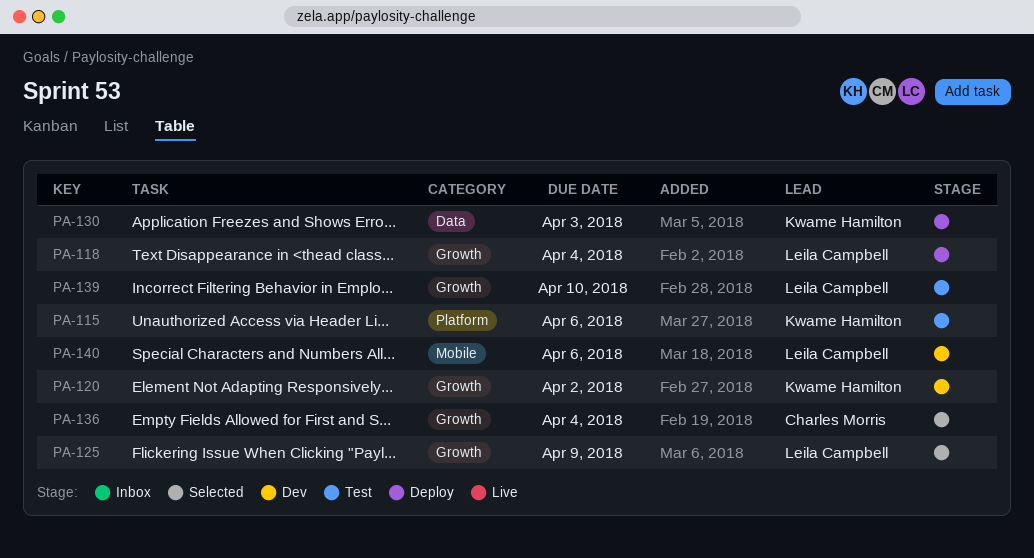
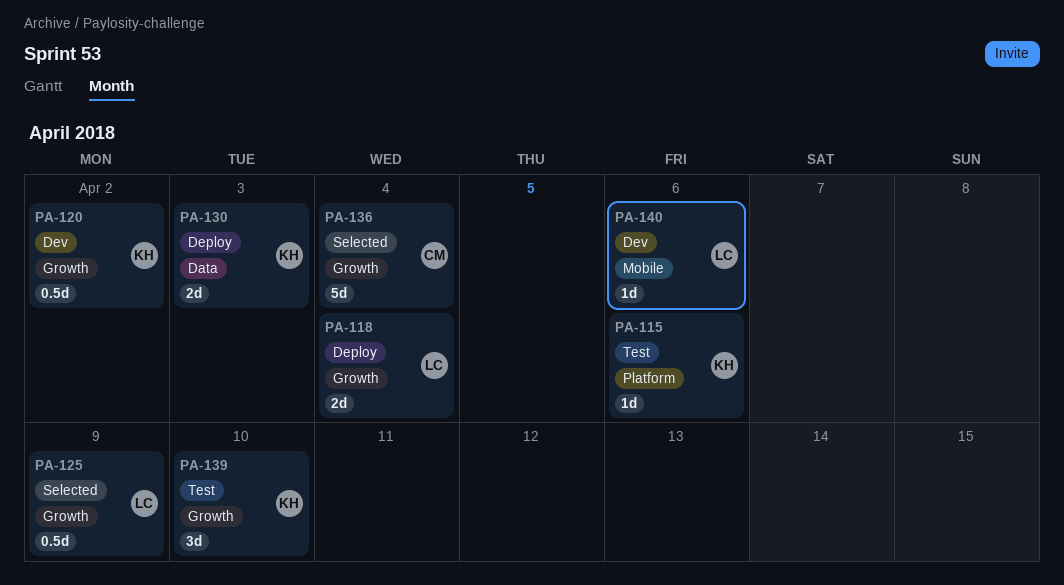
PA-139, owner: Leila Campbell -> Kwame Hamilton

